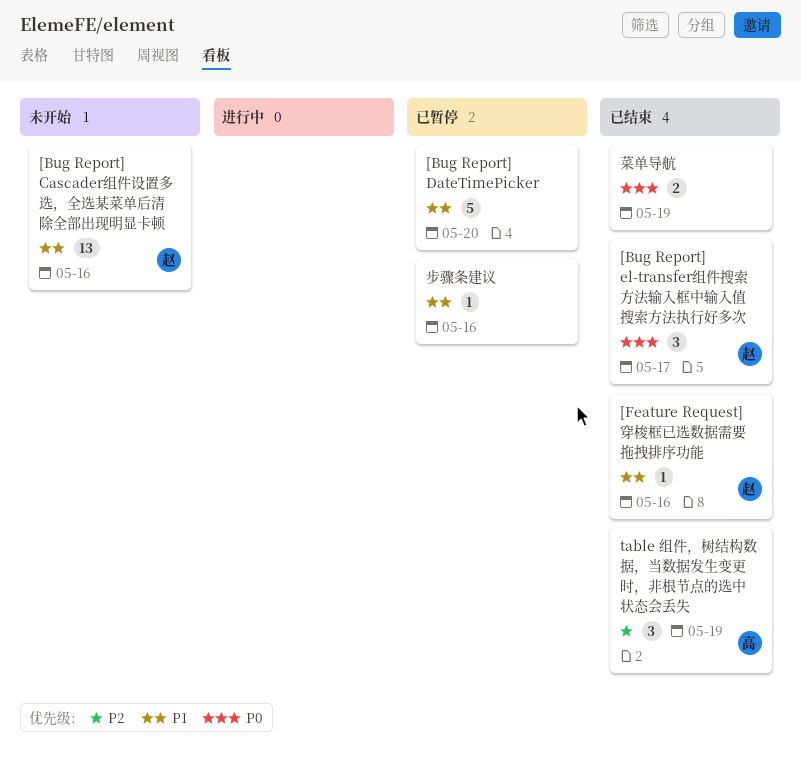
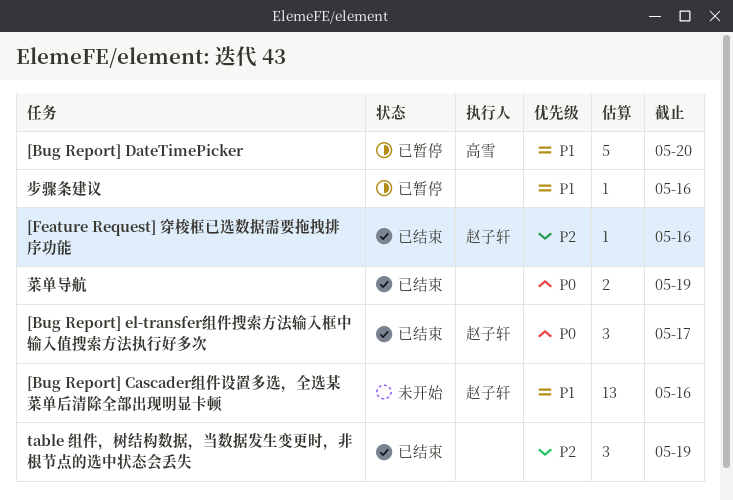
[Bug Report] DateTimePicker, owner: none -> 高雪
[Feature Request] 穿梭框已选数据需要拖拽排序功能, priority: P1 -> P2
table 组件，树结构数据，当数据发生变更时，非根节点的选中状态会丢失, owner: 高雪 -> none

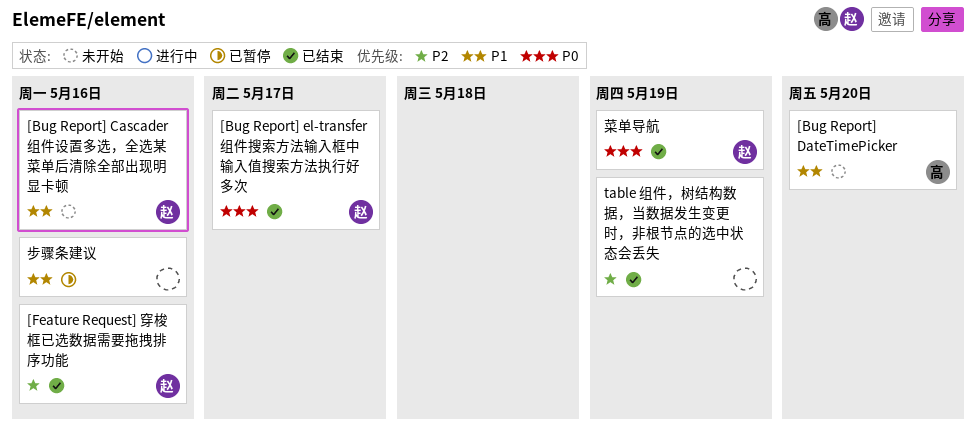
[Bug Report] DateTimePicker, status: 已暂停 -> 未开始
菜单导航, owner: none -> 赵子轩

